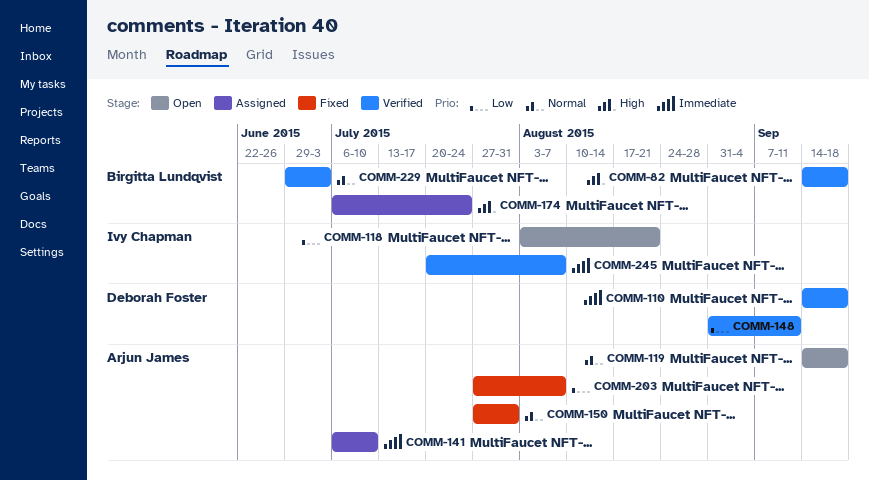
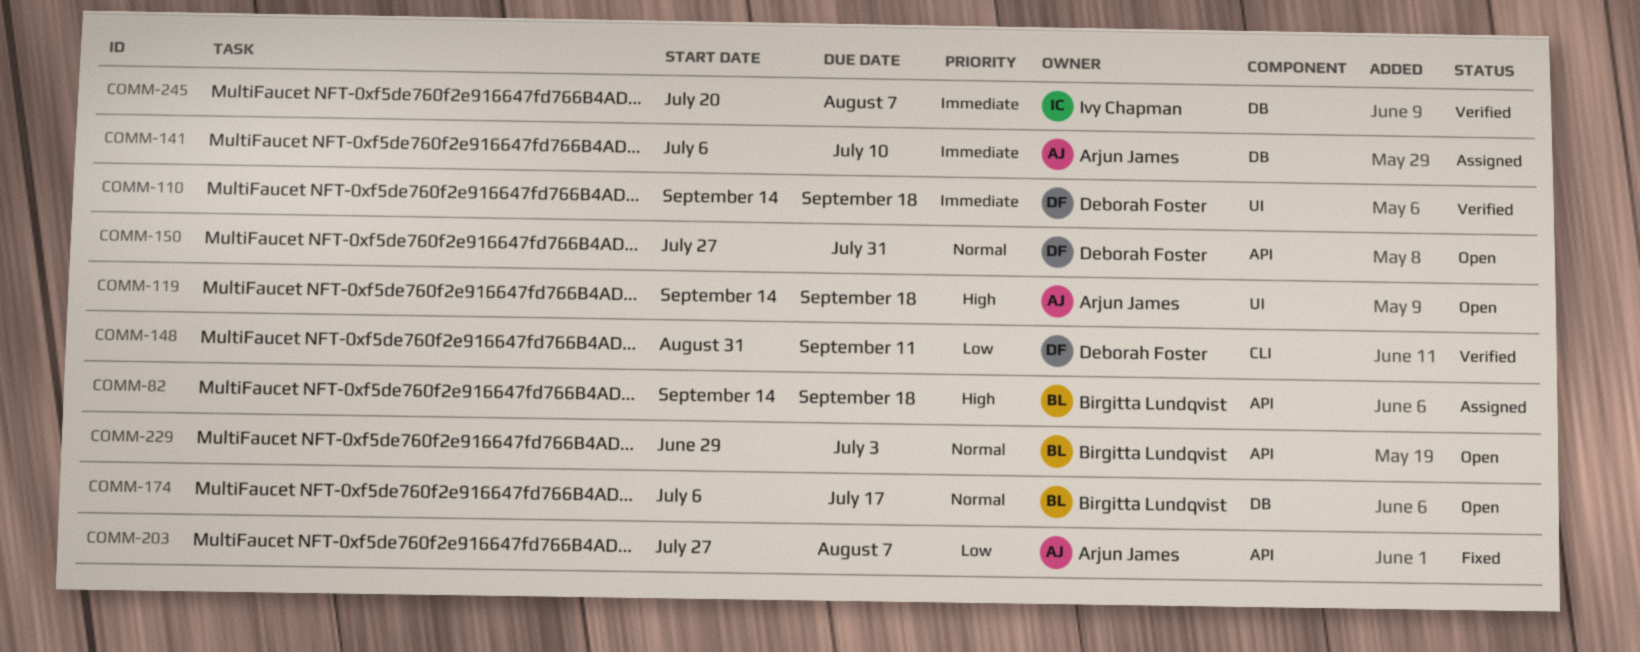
COMM-82, status: Verified -> Assigned
COMM-118: present -> none
COMM-119, priority: Normal -> High
COMM-150, status: Fixed -> Open
COMM-150, owner: Arjun James -> Deborah Foster
COMM-174, status: Assigned -> Open
COMM-174, priority: High -> Normal
COMM-174, due: Jul 24 -> Jul 17
COMM-229, status: Verified -> Open

